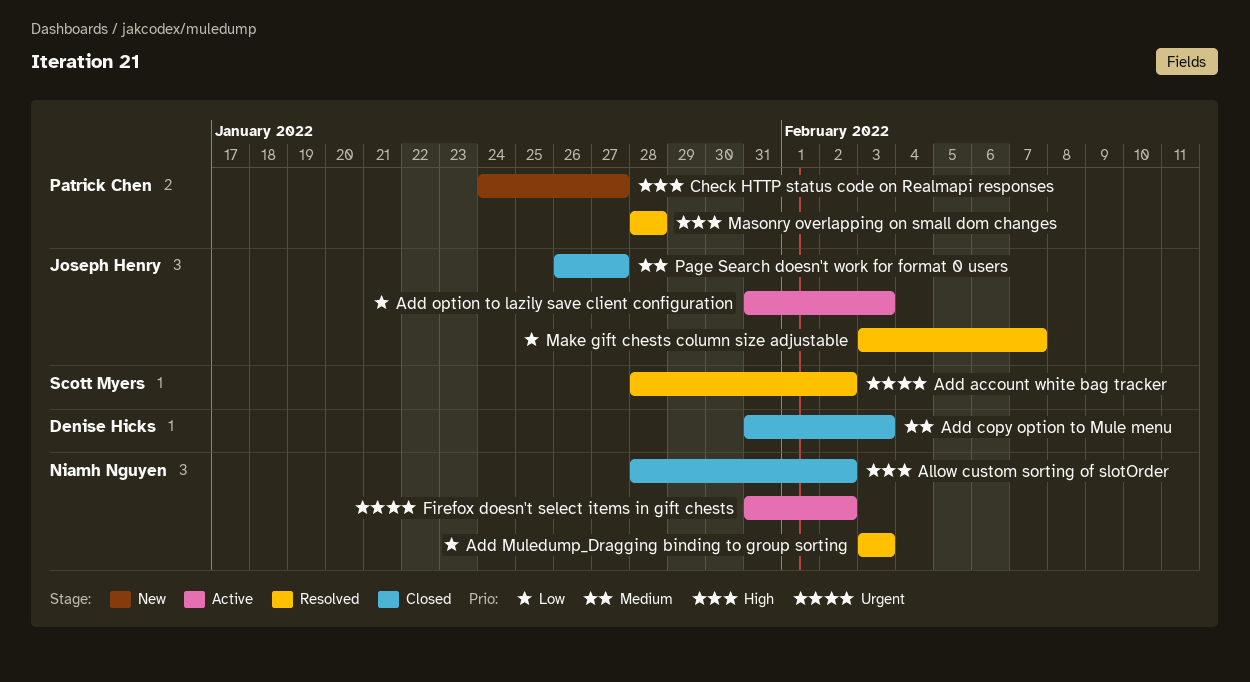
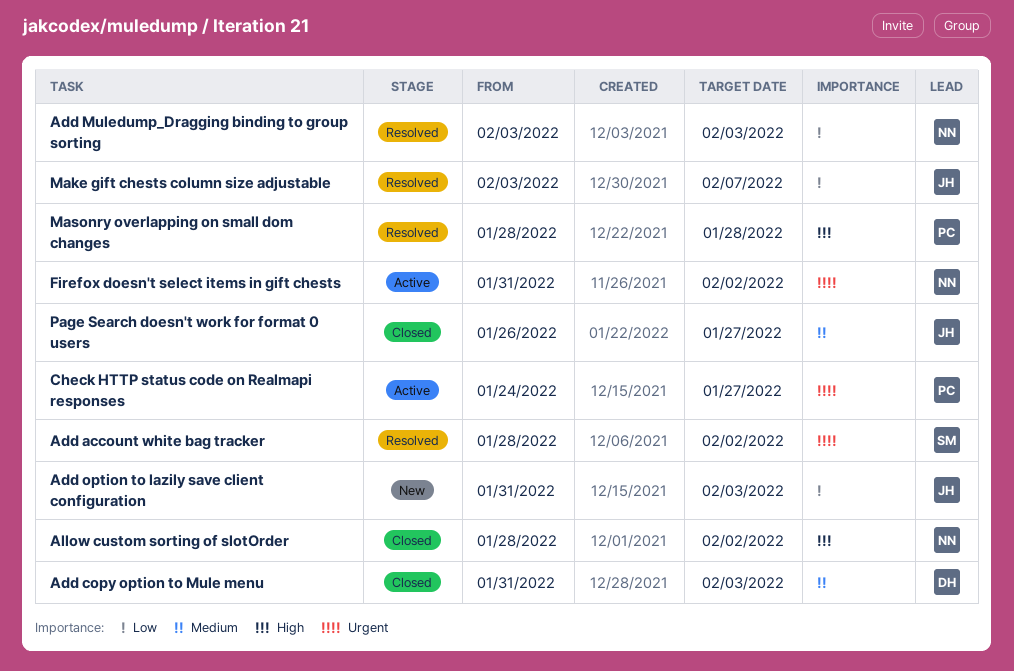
Add option to lazily save client configuration, status: Active -> New
Check HTTP status code on Realmapi responses, status: New -> Active
Check HTTP status code on Realmapi responses, priority: High -> Urgent

